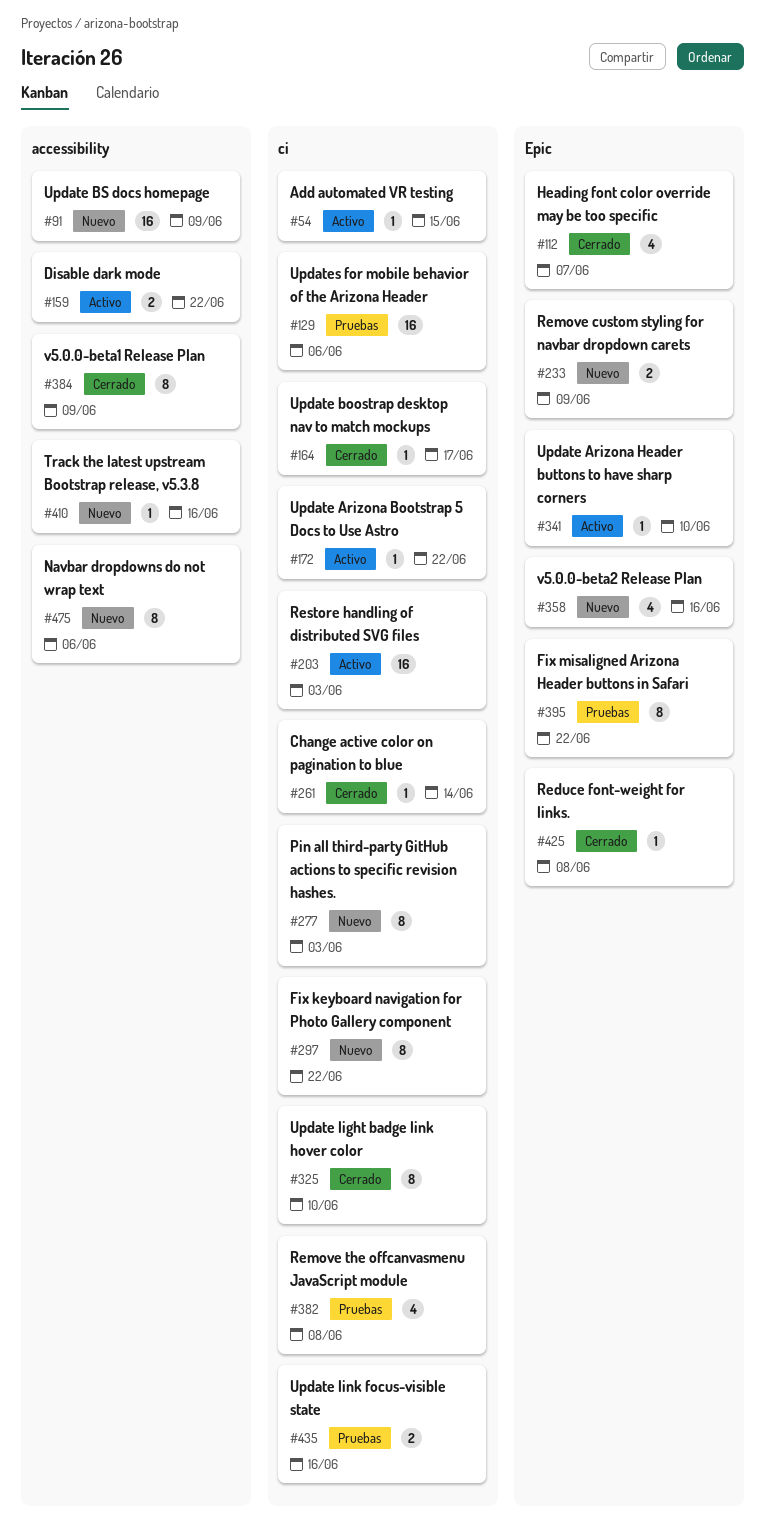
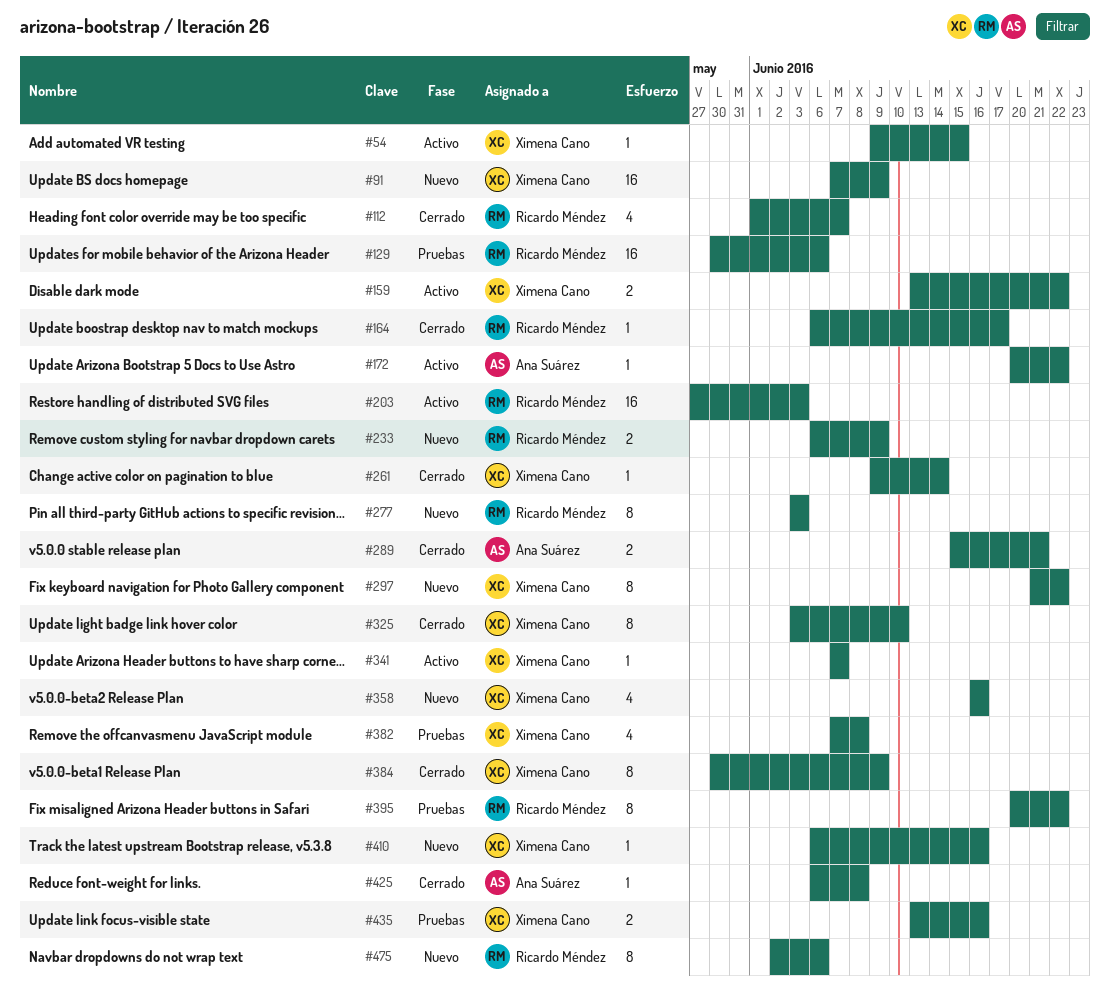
#289: none -> present
#341, due: Jun 10 -> Jun 7

